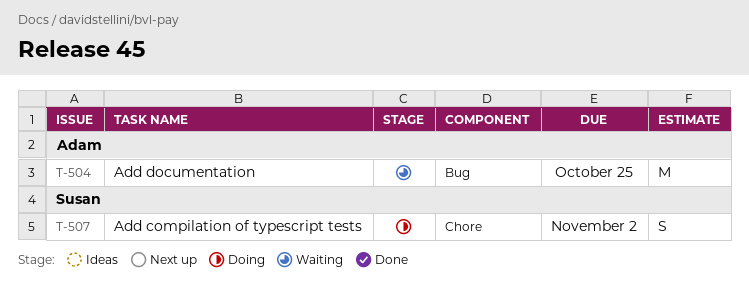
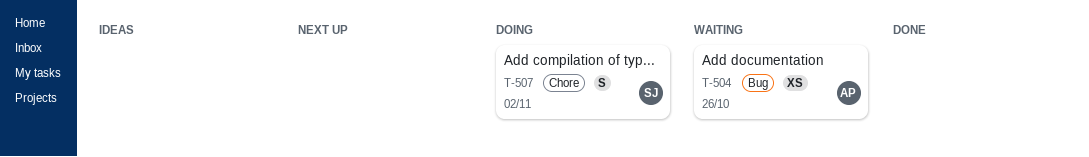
T-504, estimate: M -> XS
T-504, due: Oct 25 -> Oct 26

